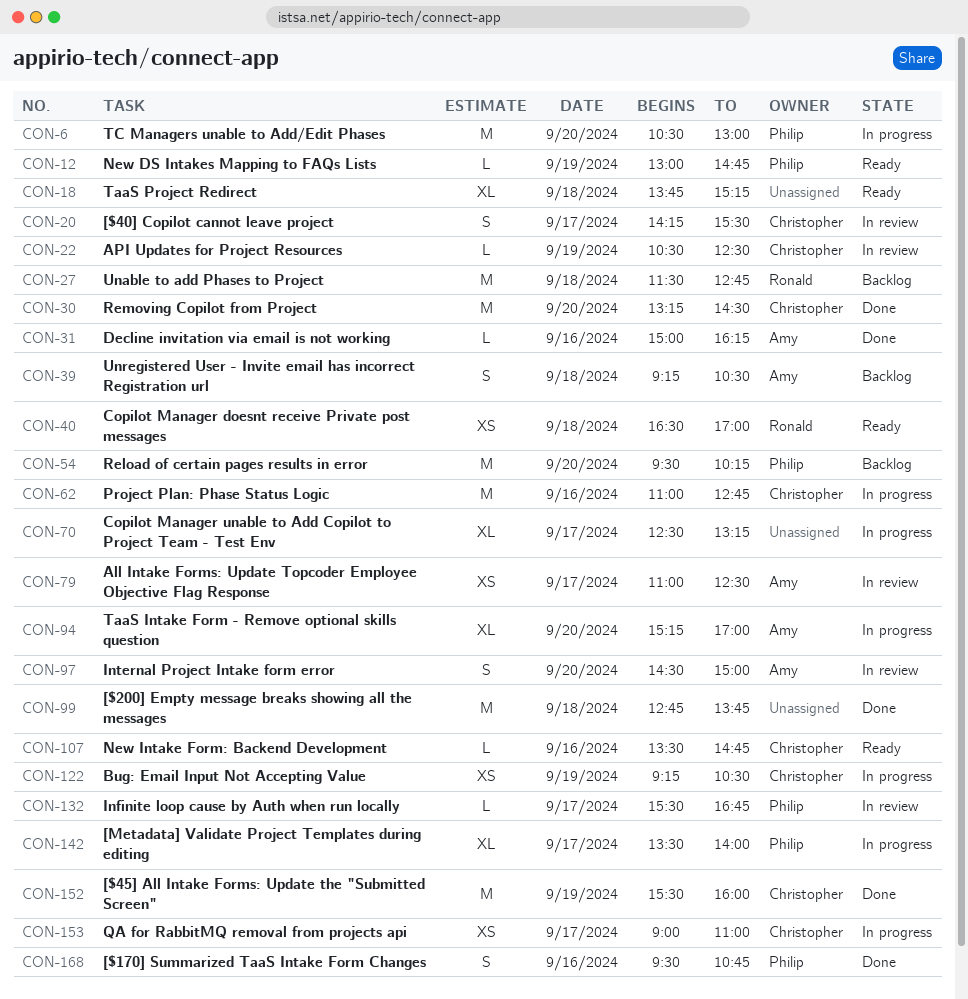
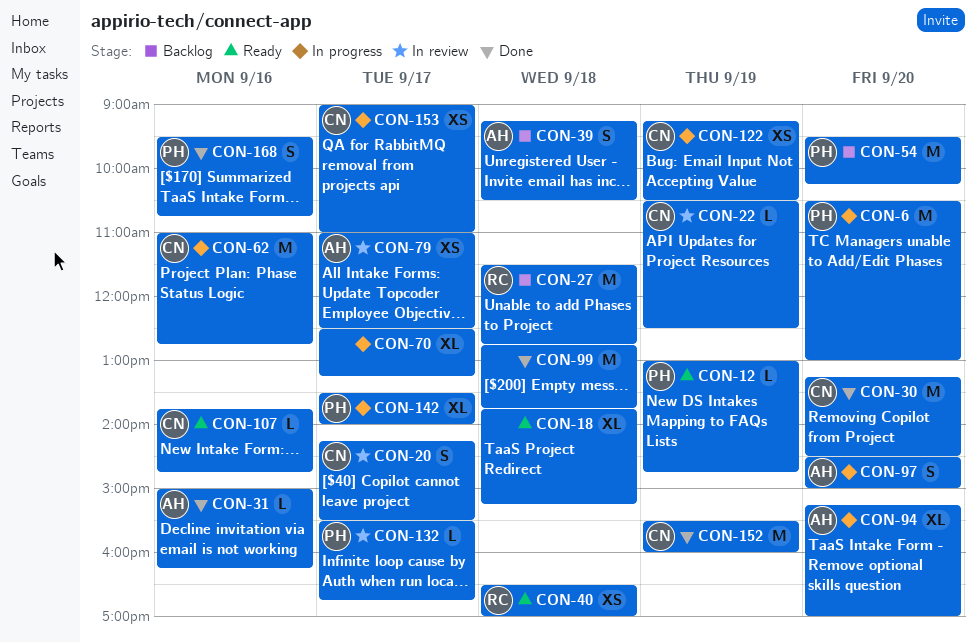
CON-97, status: In review -> In progress
CON-107, begins: 13:30 -> 13:45

